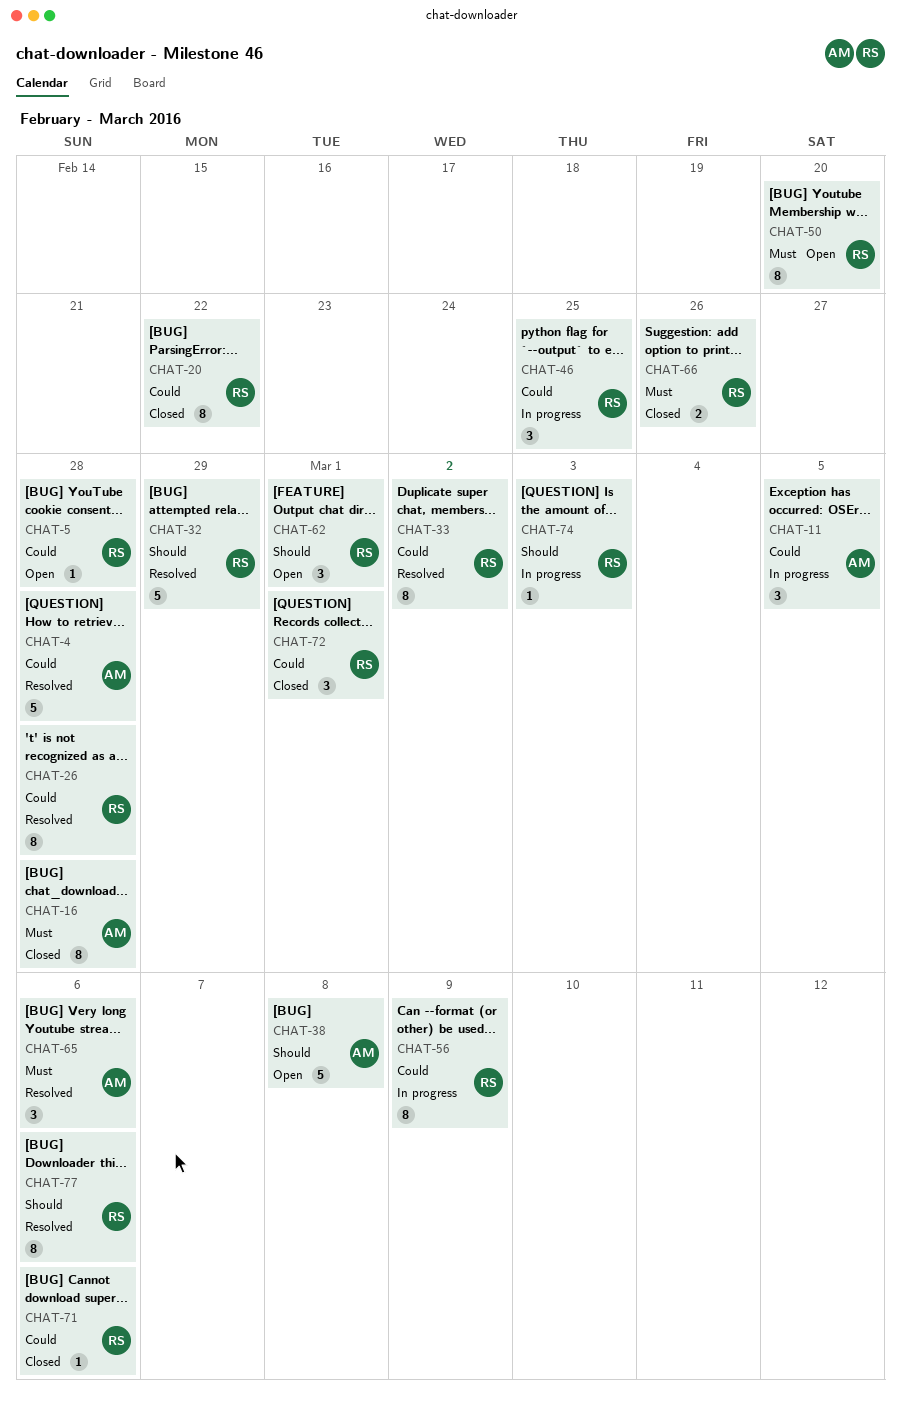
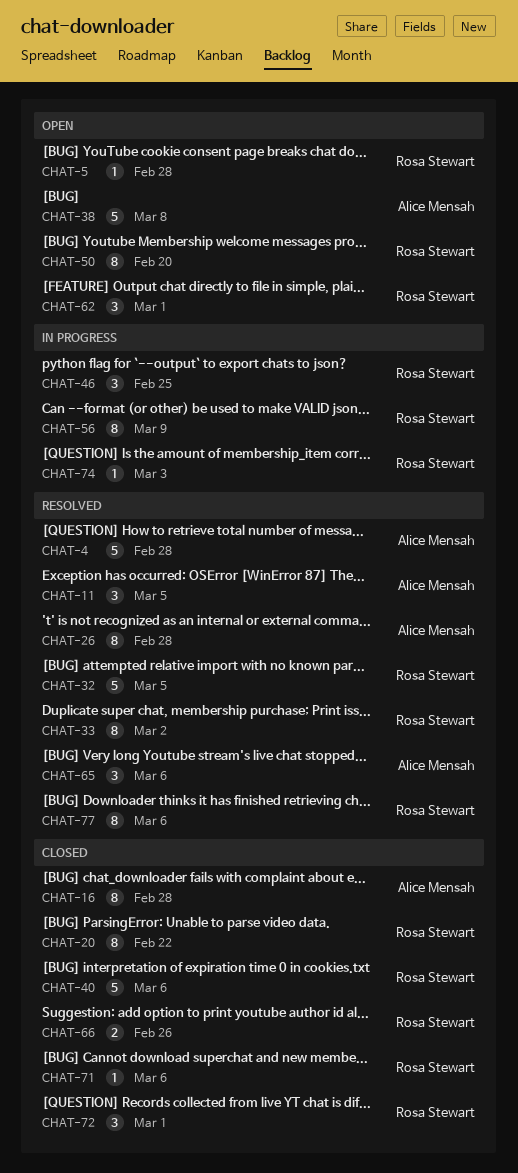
CHAT-11, status: In progress -> Resolved
CHAT-26, owner: Rosa Stewart -> Alice Mensah
CHAT-32, due: Feb 29 -> Mar 5
CHAT-40: none -> present

